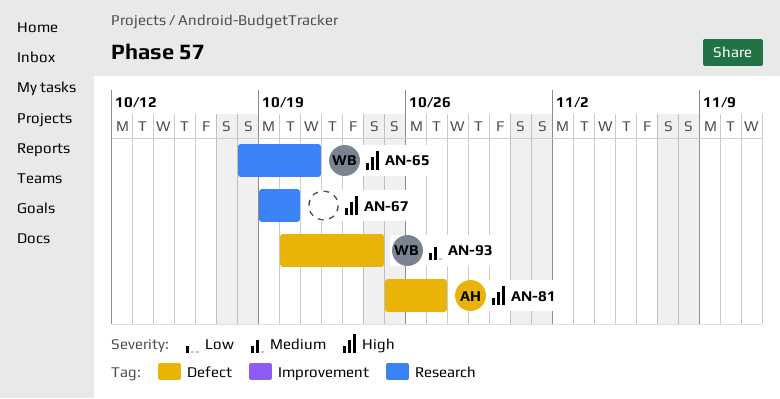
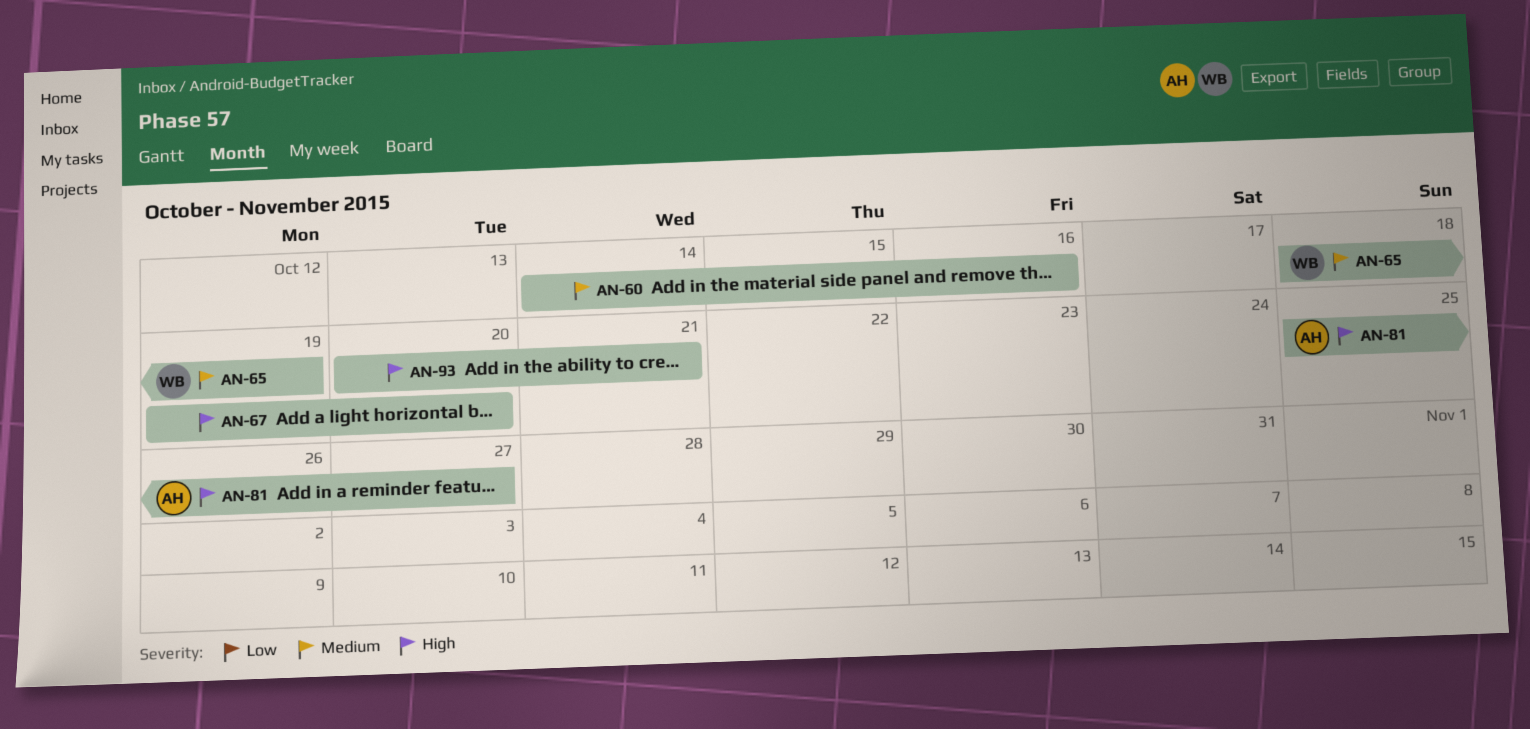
AN-60: none -> present
AN-65, priority: High -> Medium
AN-65, due: Oct 21 -> Oct 19
AN-93, owner: WB -> none
AN-93, priority: Medium -> High
AN-93, due: Oct 24 -> Oct 21

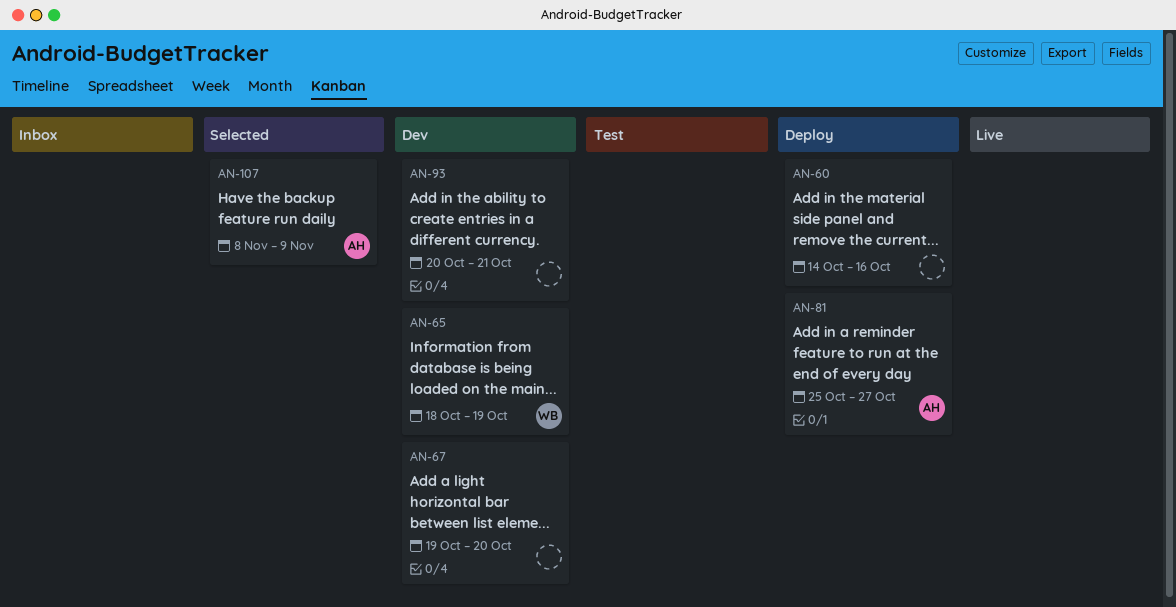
AN-107: none -> present

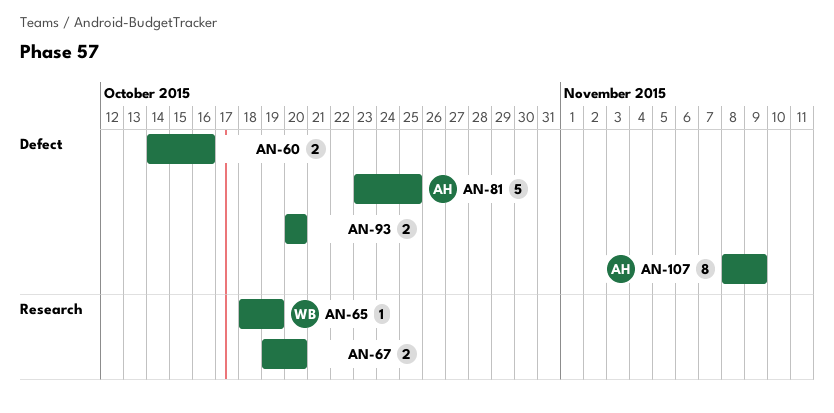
AN-81, start: Oct 25 -> Oct 23
AN-81, due: Oct 27 -> Oct 25
AN-93, due: Oct 21 -> Oct 20

